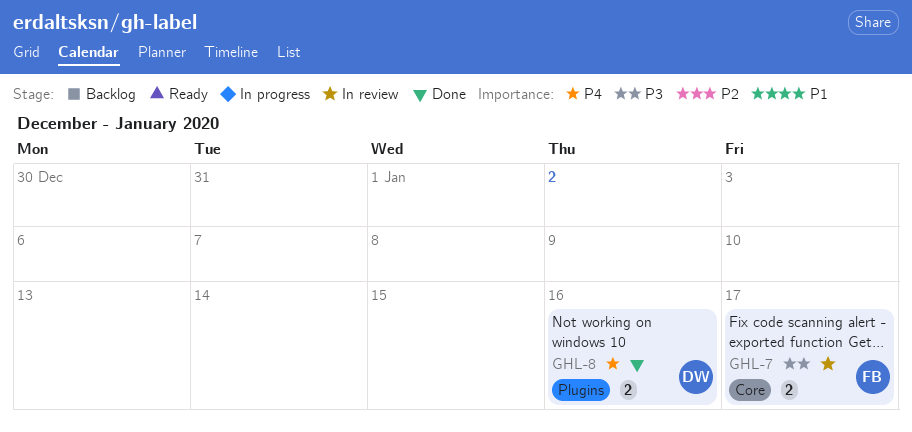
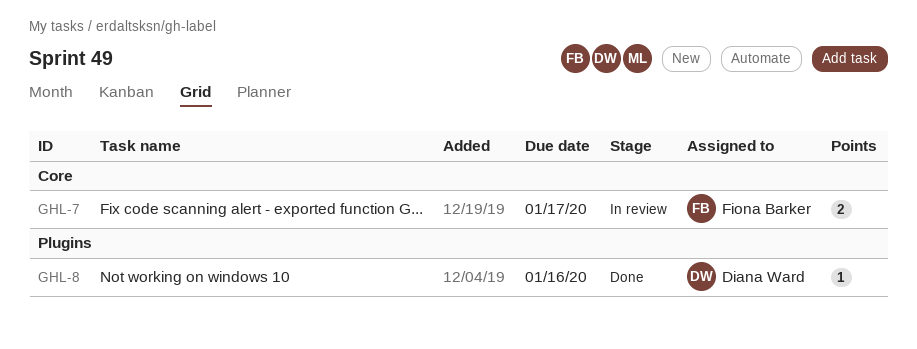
GHL-8, estimate: 2 -> 1

